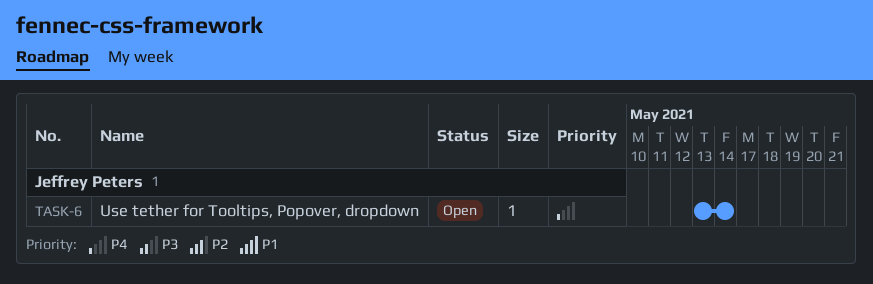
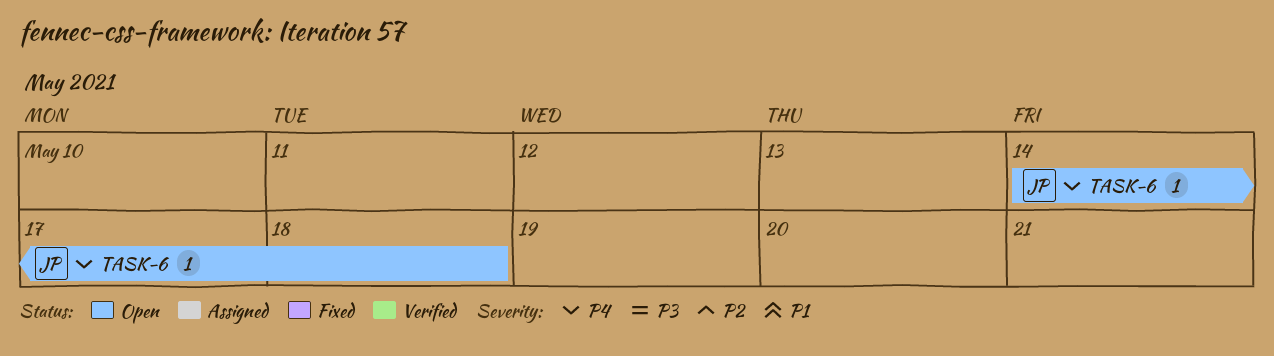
TASK-6, start: May 13 -> May 14
TASK-6, due: May 14 -> May 18

